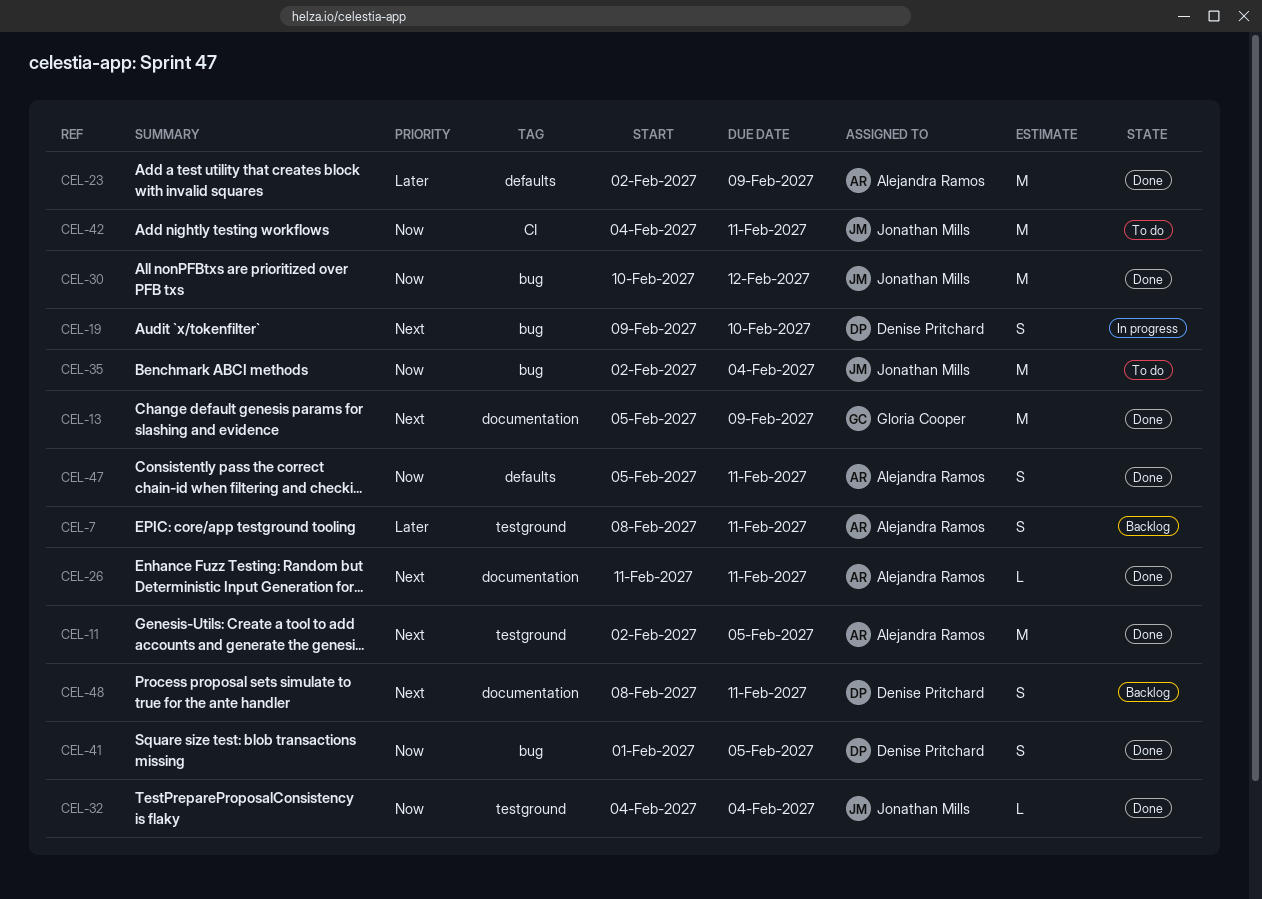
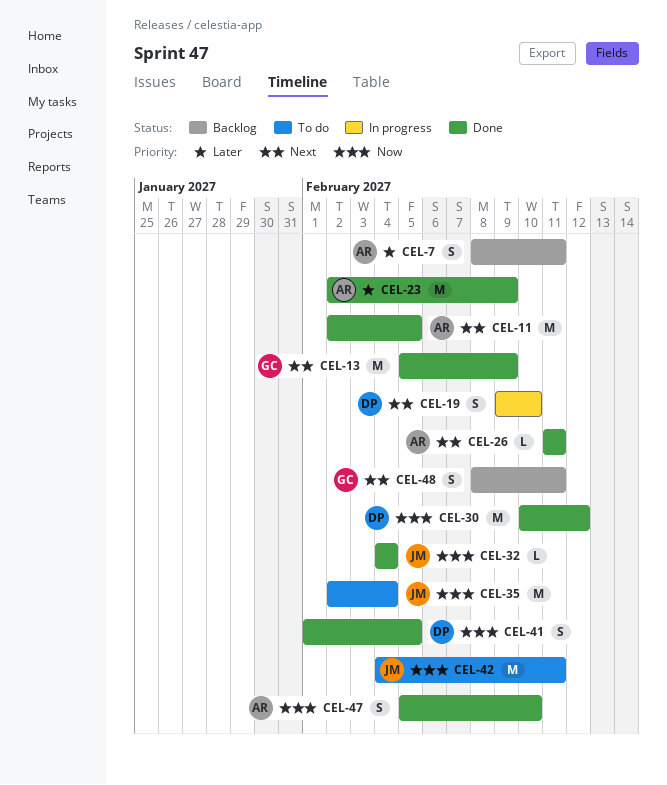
CEL-30, owner: Jonathan Mills -> Denise Pritchard
CEL-47, due: Feb 11 -> Feb 10
CEL-48, owner: Denise Pritchard -> Gloria Cooper

